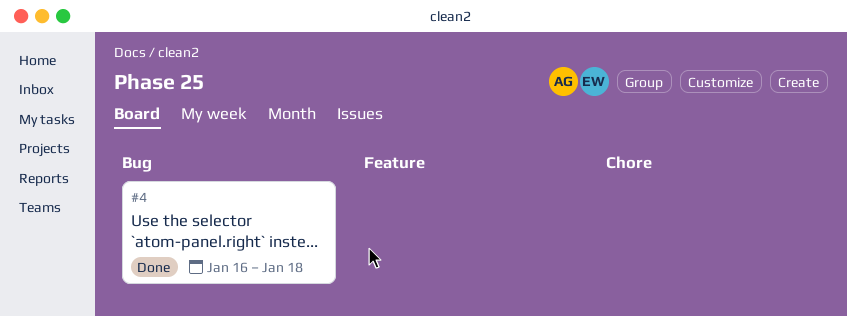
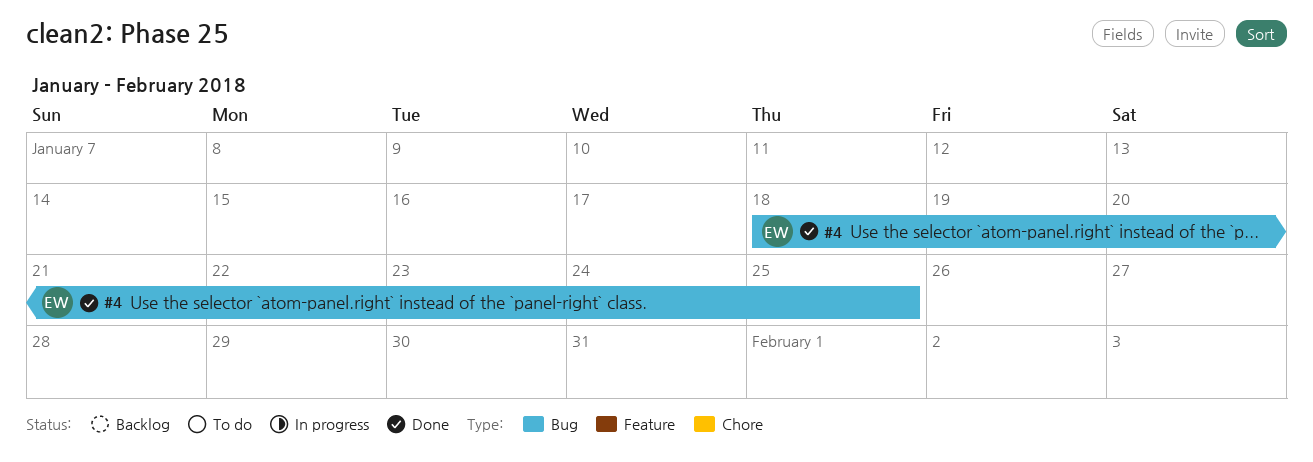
#4, start: Jan 16 -> Jan 18
#4, due: Jan 18 -> Jan 25

